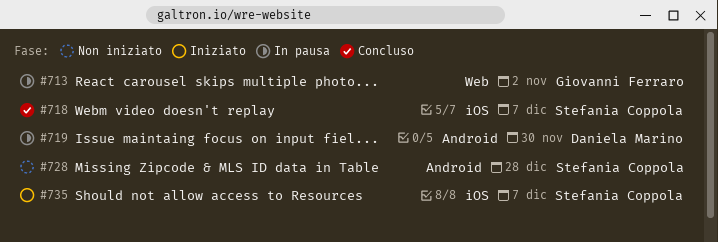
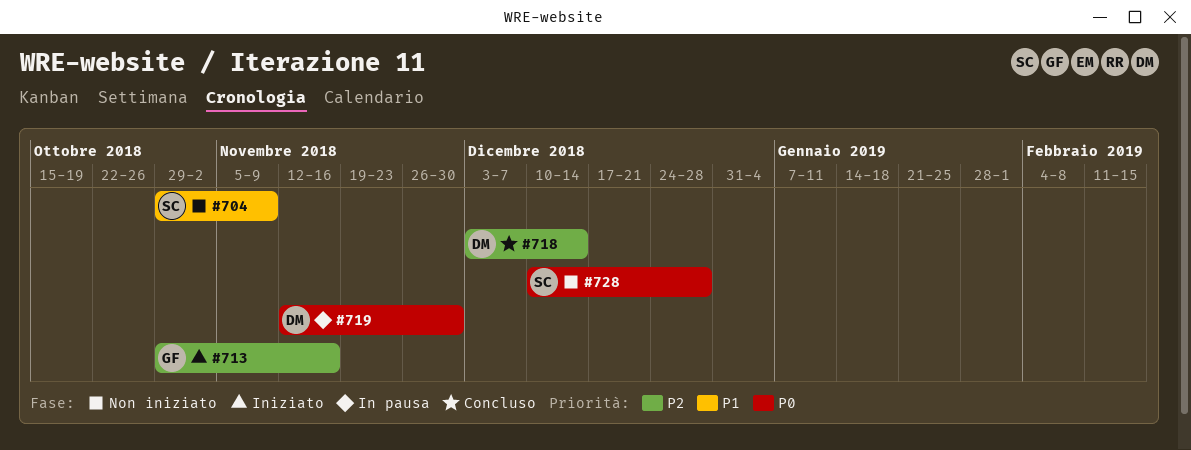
#704: none -> present
#713, status: In pausa -> Iniziato
#713, due: Nov 2 -> Nov 16
#718, owner: Stefania Coppola -> Daniela Marino
#718, due: Dec 7 -> Dec 14
#735: present -> none

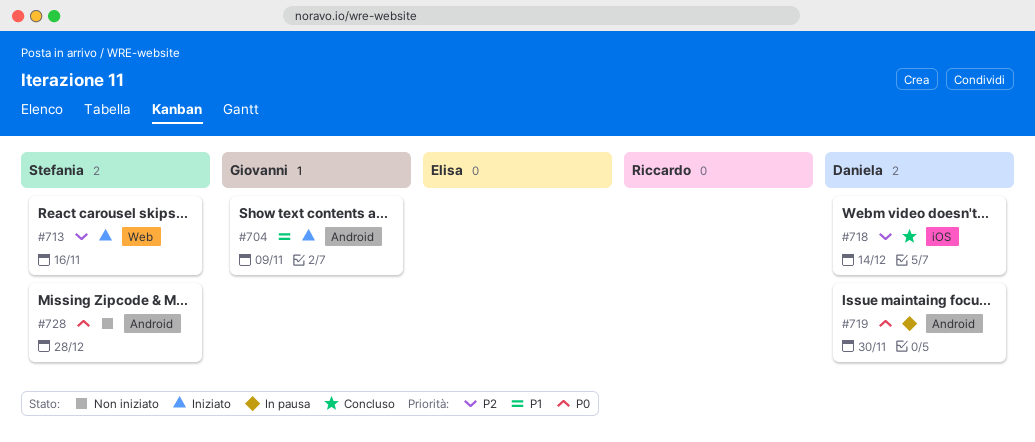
#704, status: Non iniziato -> Iniziato
#704, owner: Stefania -> Giovanni
#713, owner: Giovanni -> Stefania

